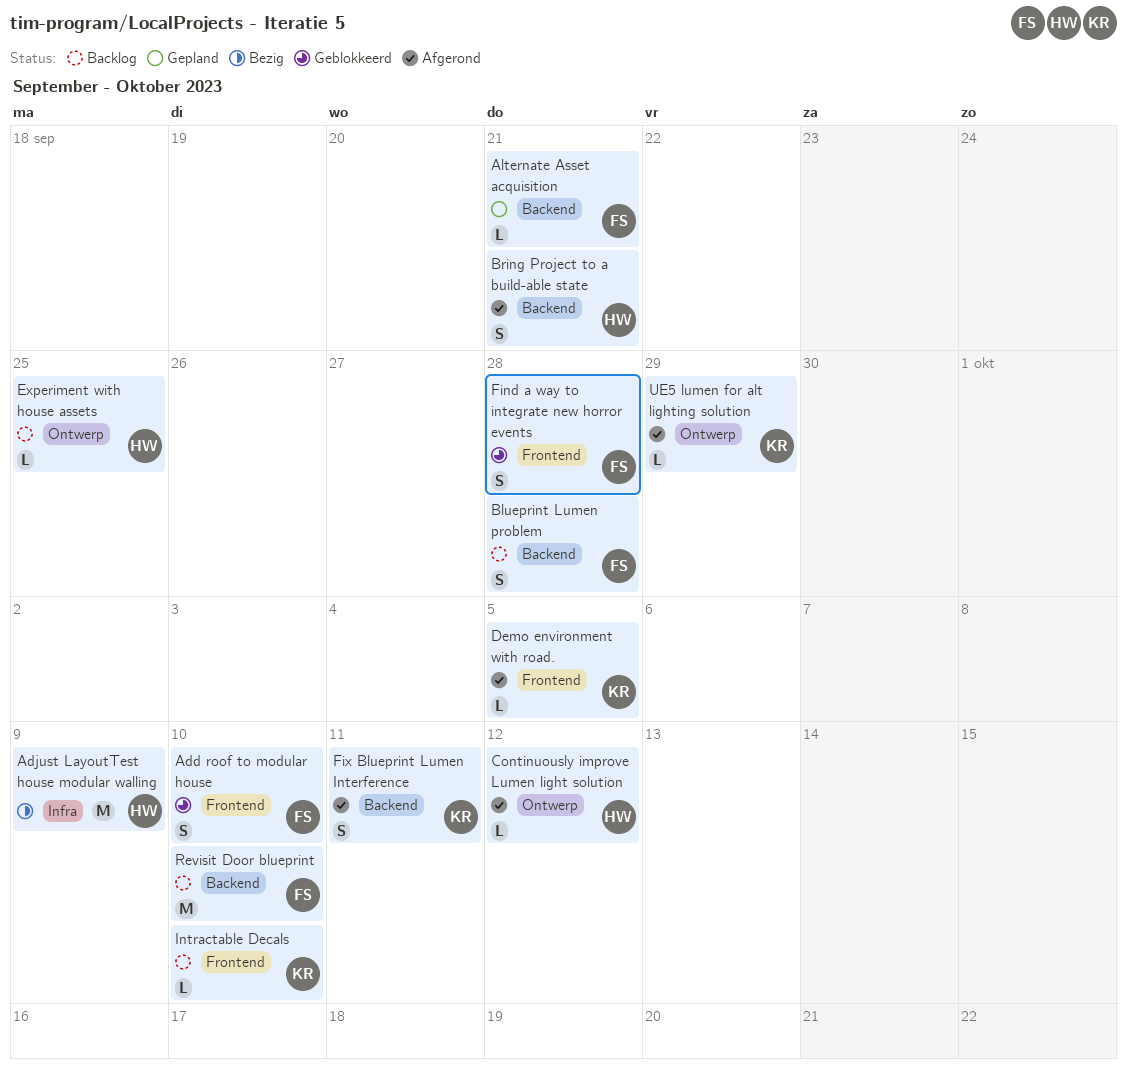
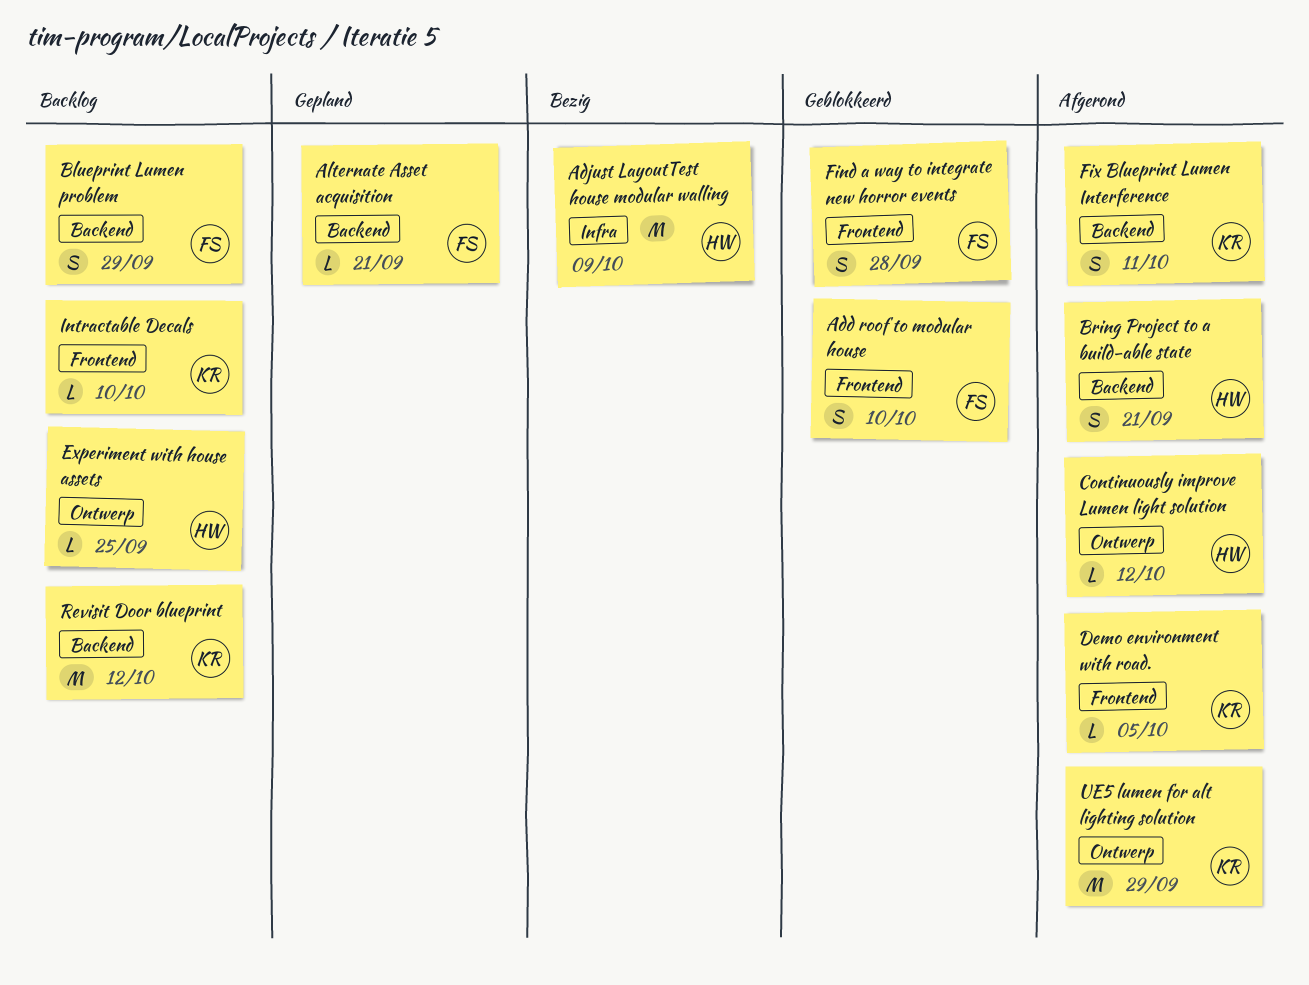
Blueprint Lumen problem, due: Sep 28 -> Sep 29
Revisit Door blueprint, owner: FS -> KR
Revisit Door blueprint, due: Oct 10 -> Oct 12
UE5 lumen for alt lighting solution, estimate: L -> M

